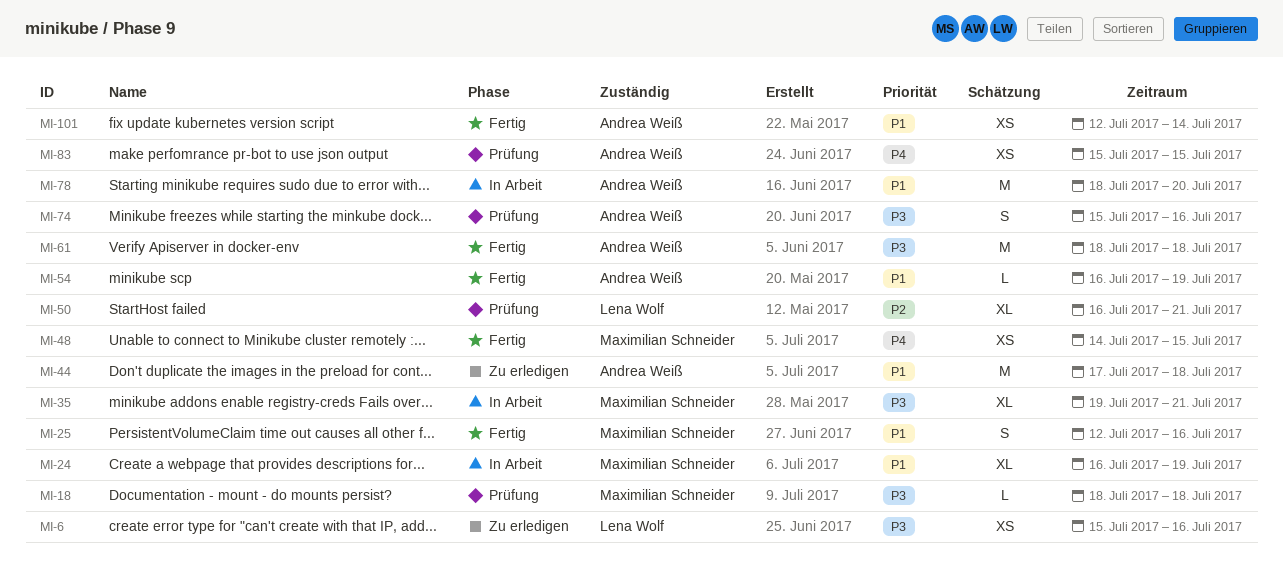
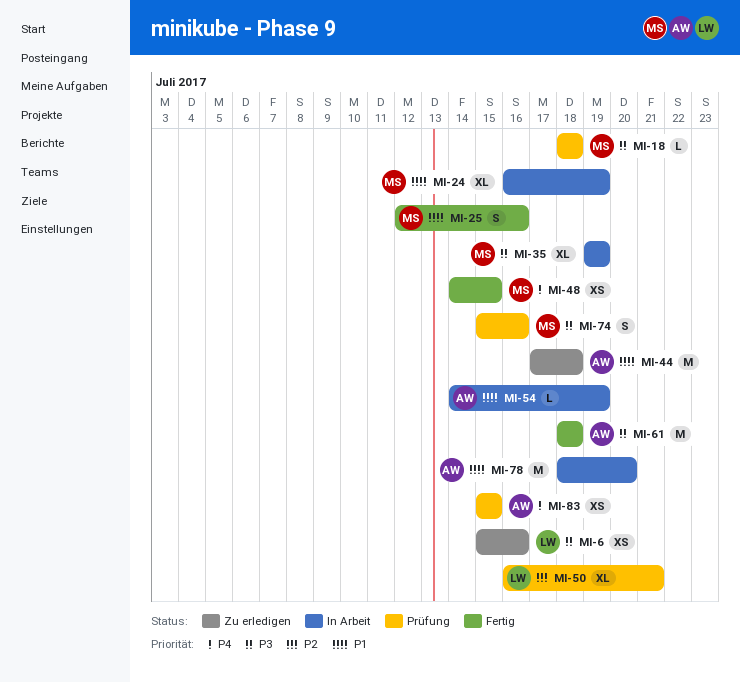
MI-35, due: Jul 21 -> Jul 19
MI-54, status: Fertig -> In Arbeit
MI-54, start: Jul 16 -> Jul 14
MI-74, owner: Andrea Weiß -> Maximilian Schneider
MI-101: present -> none

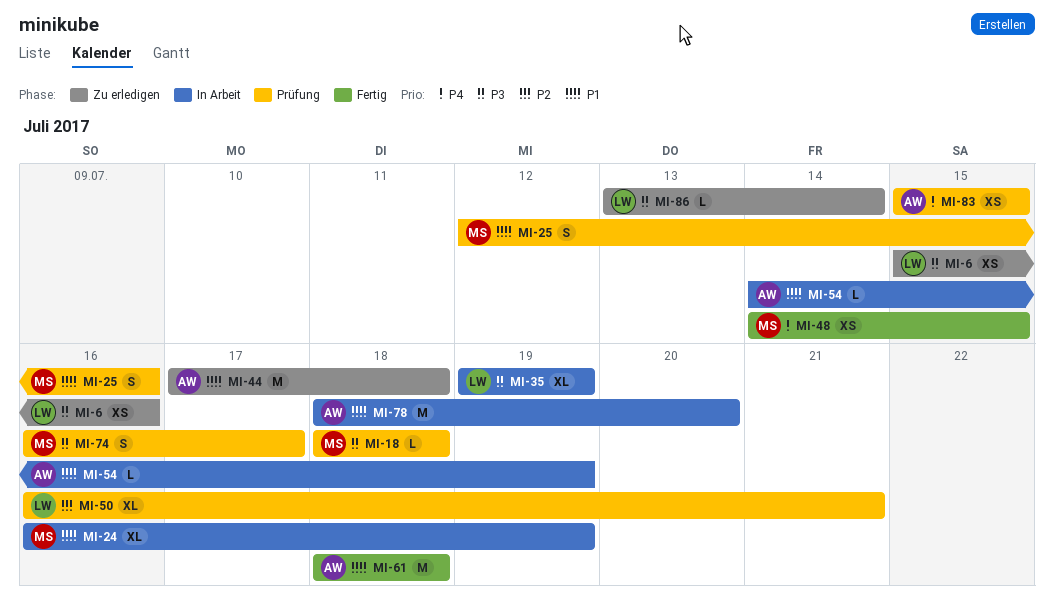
MI-25, status: Fertig -> Prüfung
MI-35, owner: MS -> LW
MI-61, priority: P3 -> P1
MI-74, start: Jul 15 -> Jul 16
MI-74, due: Jul 16 -> Jul 17
MI-86: none -> present

